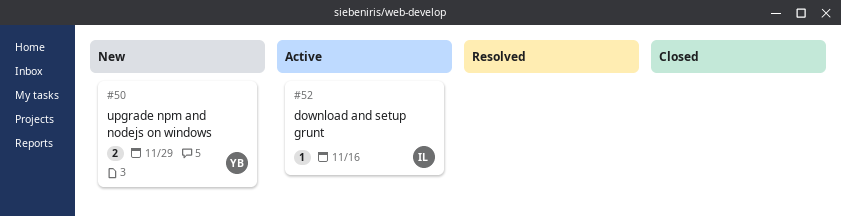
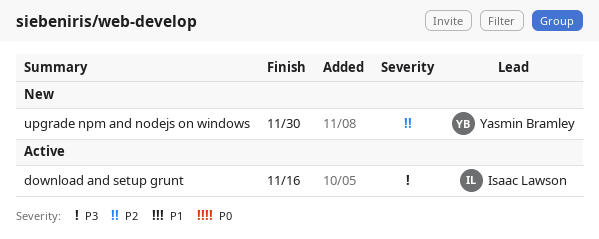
upgrade npm and nodejs on windows, due: Nov 29 -> Nov 30

